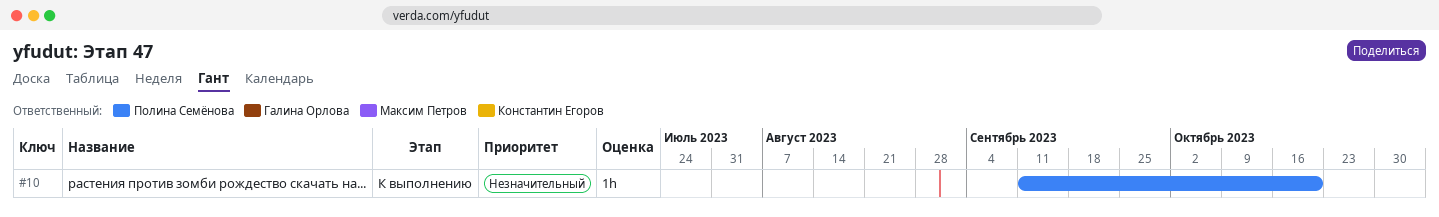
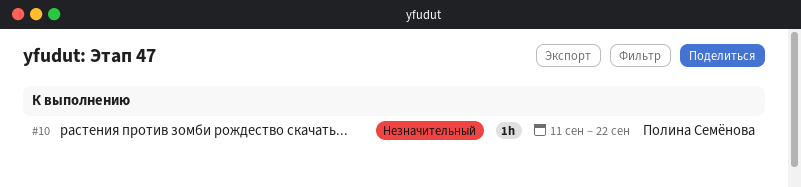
#10, due: Oct 20 -> Sep 22

